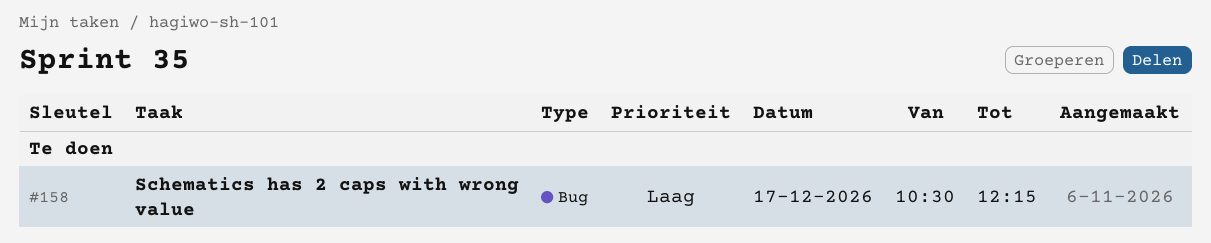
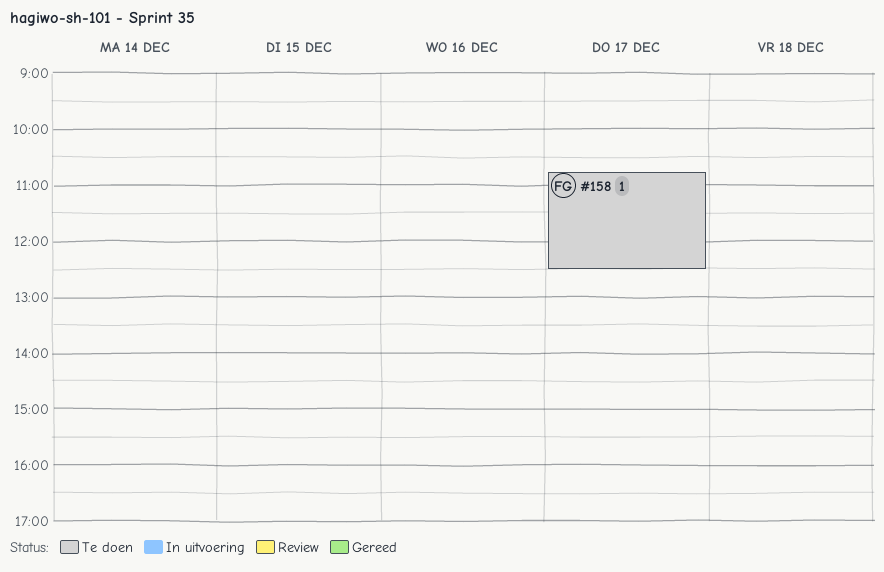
#158, begins: 10:30 -> 10:45
#158, ends: 12:15 -> 12:30

